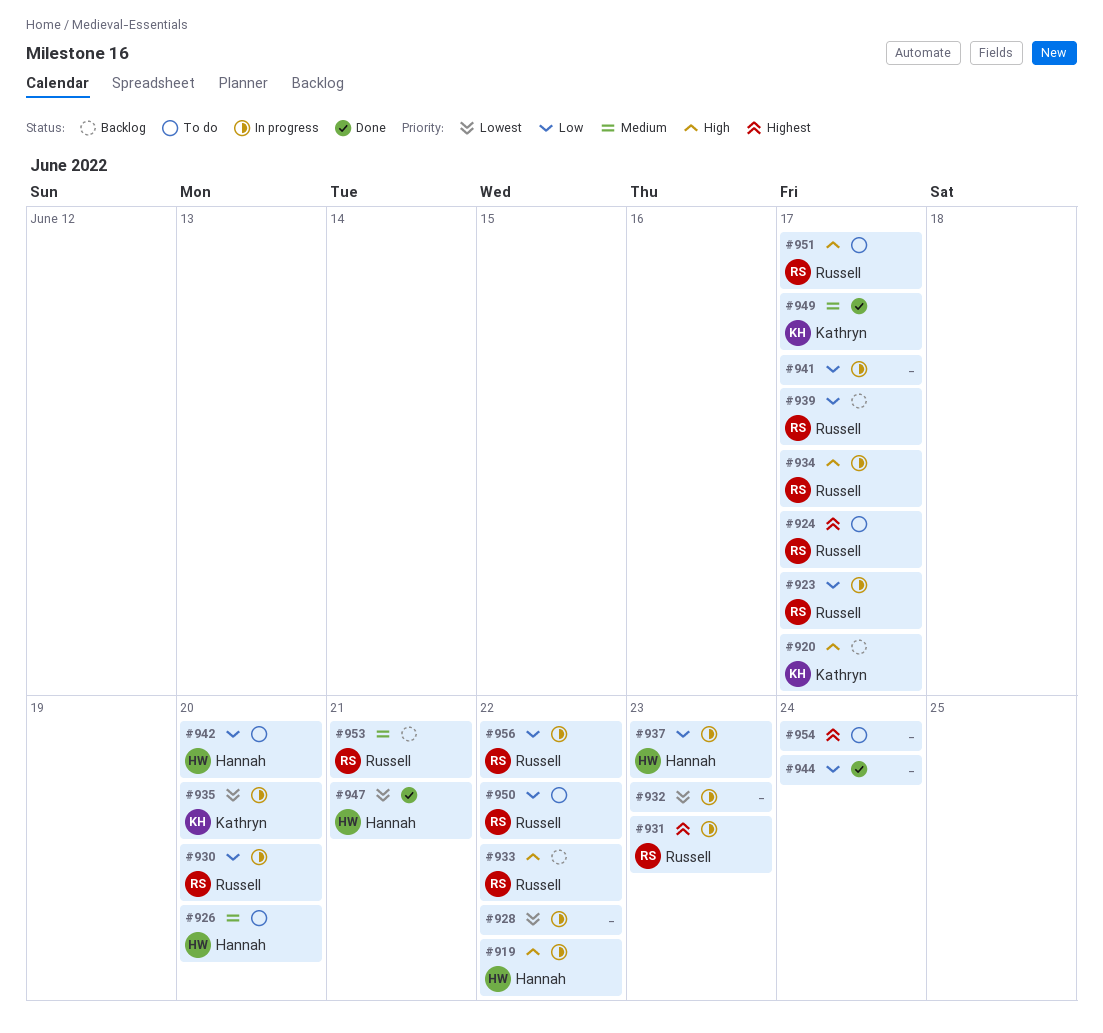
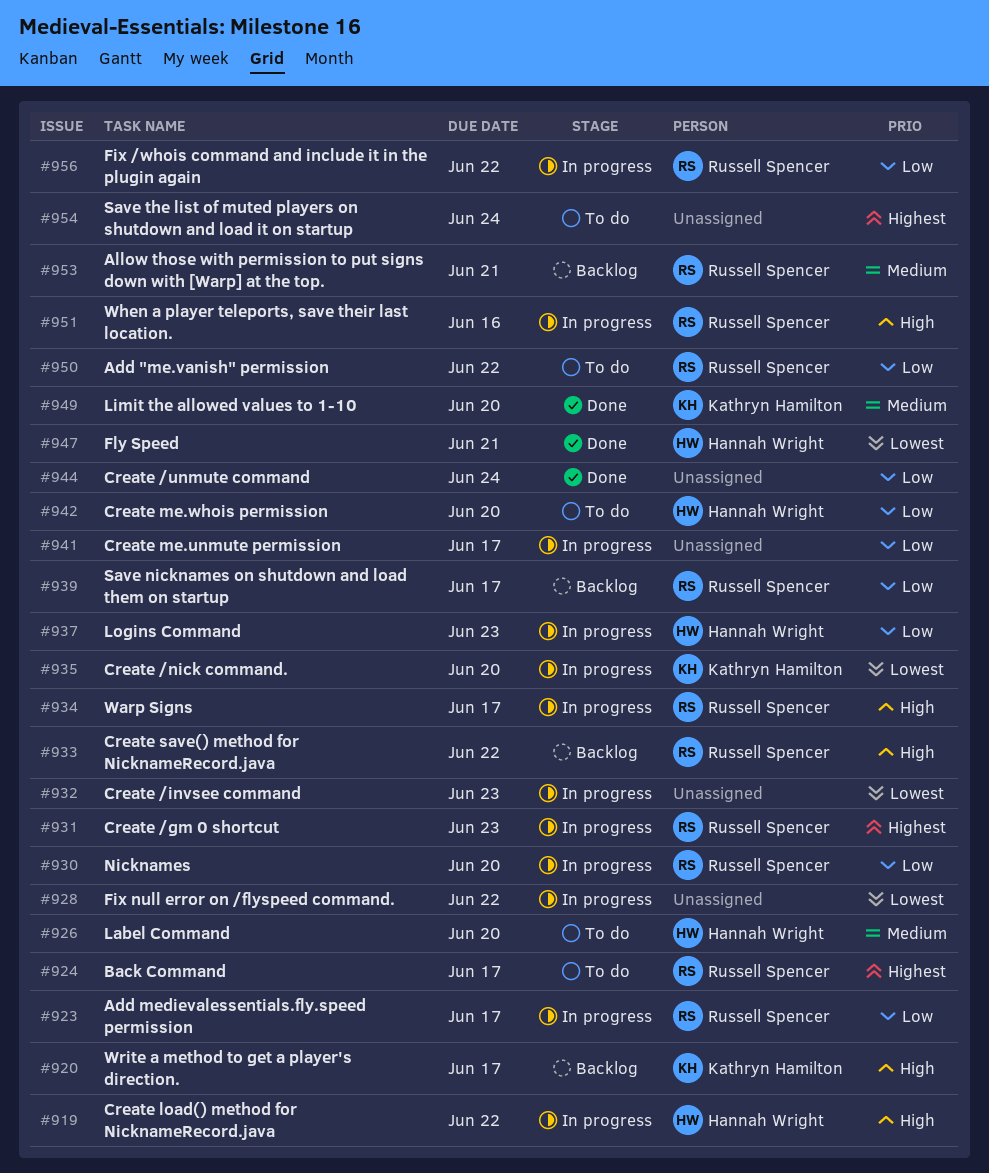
#949, due: Jun 17 -> Jun 20
#951, status: To do -> In progress
#951, due: Jun 17 -> Jun 16

